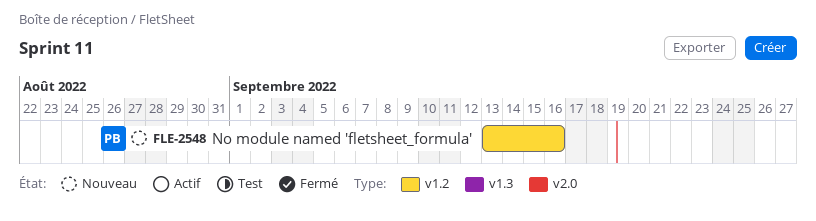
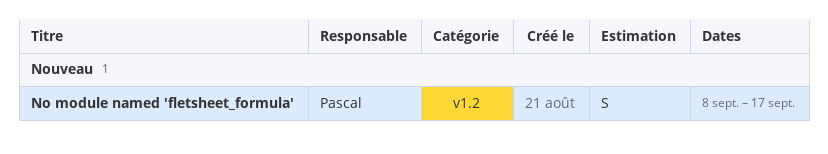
No module named 'fletsheet_formula', start: Sep 13 -> Sep 8
No module named 'fletsheet_formula', due: Sep 16 -> Sep 17

